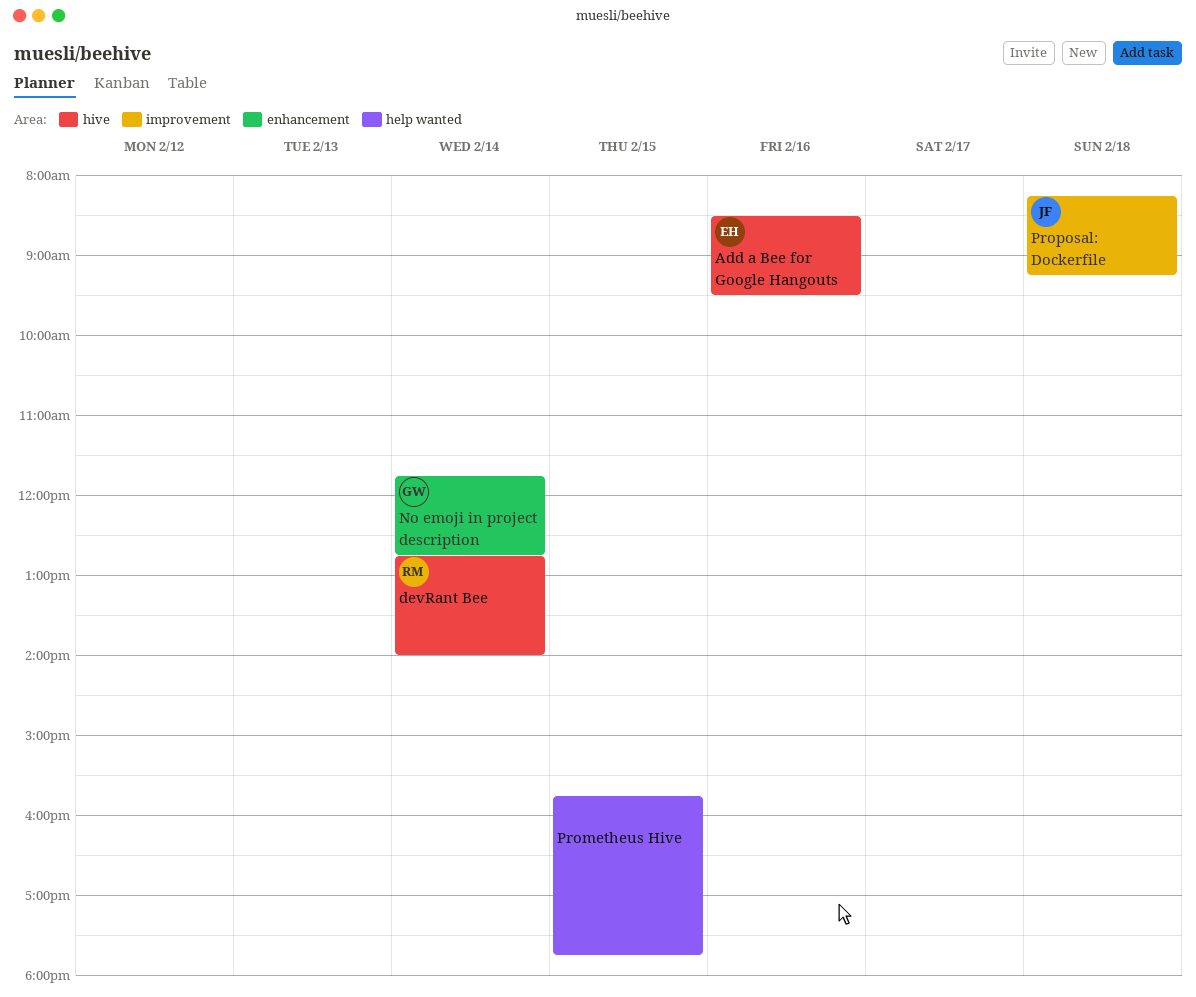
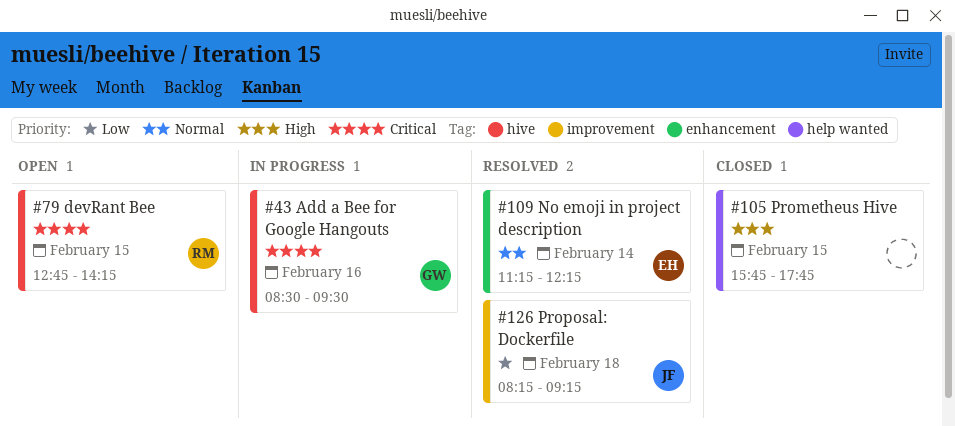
Add a Bee for Google Hangouts, owner: EH -> GW
devRant Bee, day: Feb 14 -> Feb 15
devRant Bee, ends: 14:00 -> 14:15
No emoji in project description, owner: GW -> EH
No emoji in project description, begins: 11:45 -> 11:15
No emoji in project description, ends: 12:45 -> 12:15

